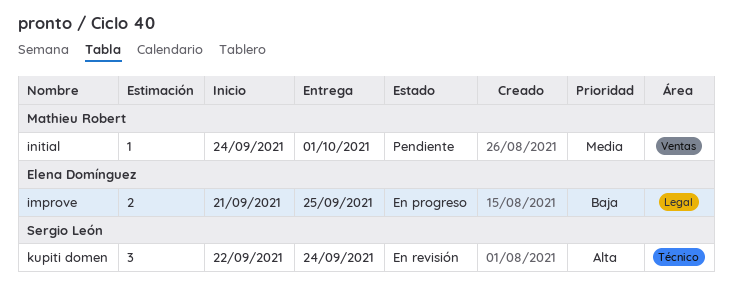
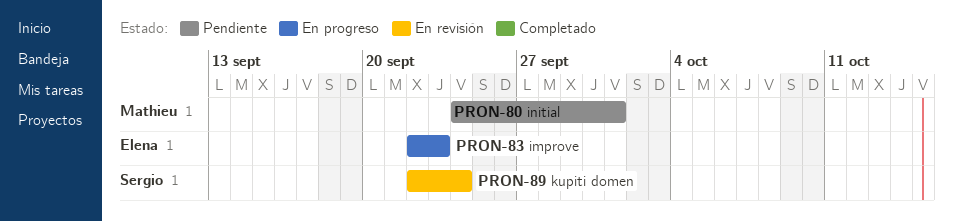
improve, start: Sep 21 -> Sep 22
improve, due: Sep 25 -> Sep 23

